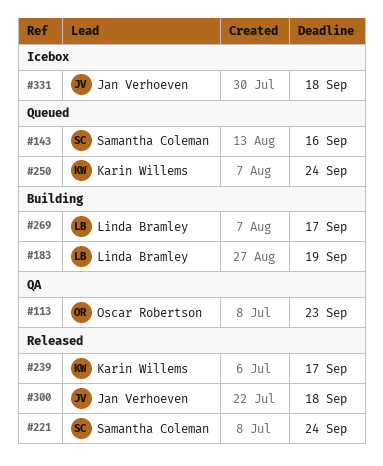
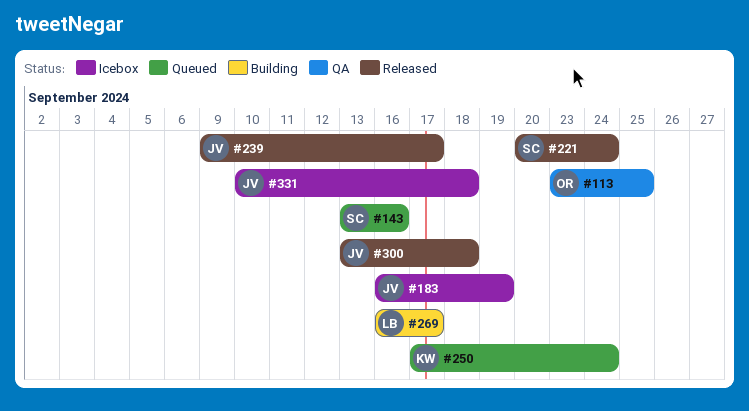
#113, due: Sep 23 -> Sep 25
#183, status: Building -> Icebox
#183, owner: Linda Bramley -> Jan Verhoeven
#239, owner: Karin Willems -> Jan Verhoeven

